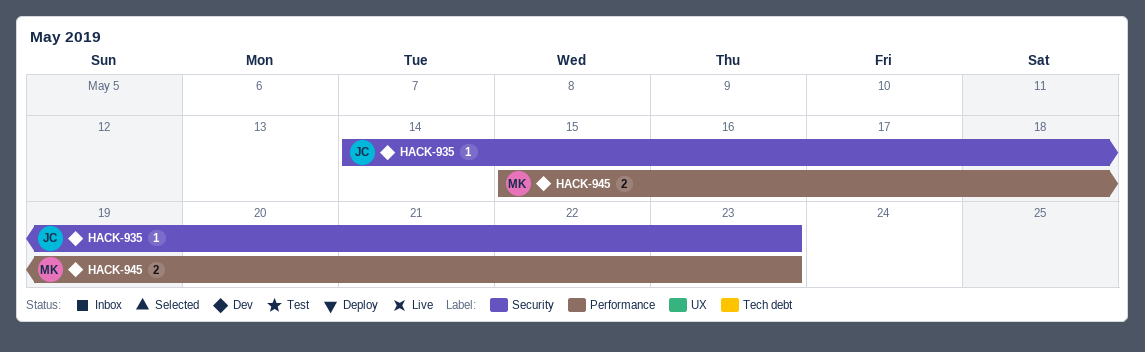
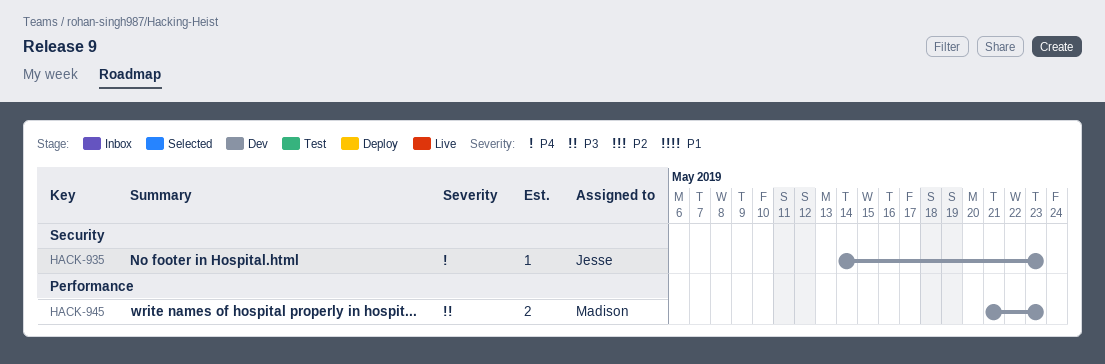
HACK-945, start: May 15 -> May 21

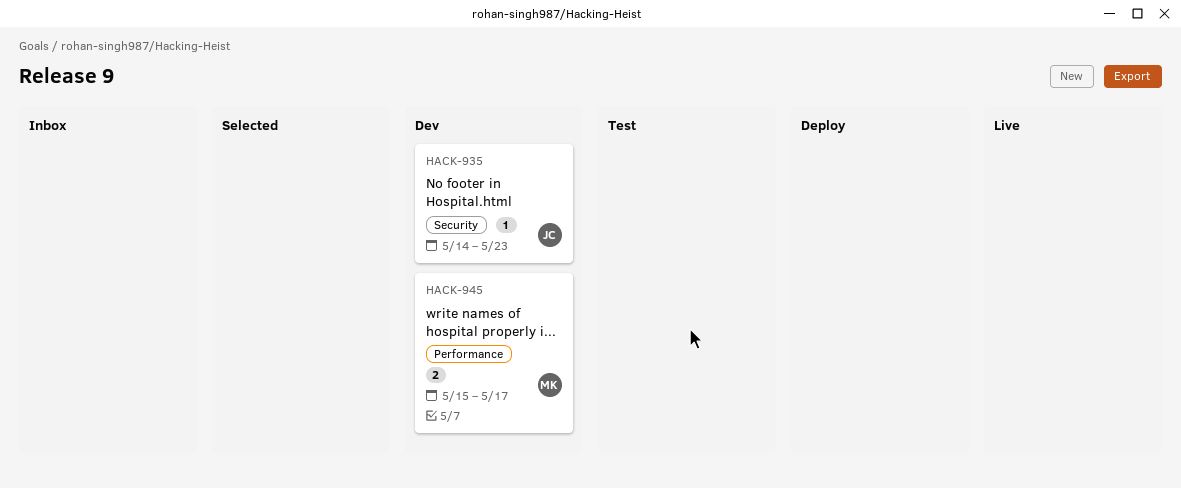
HACK-945, start: May 21 -> May 15
HACK-945, due: May 23 -> May 17

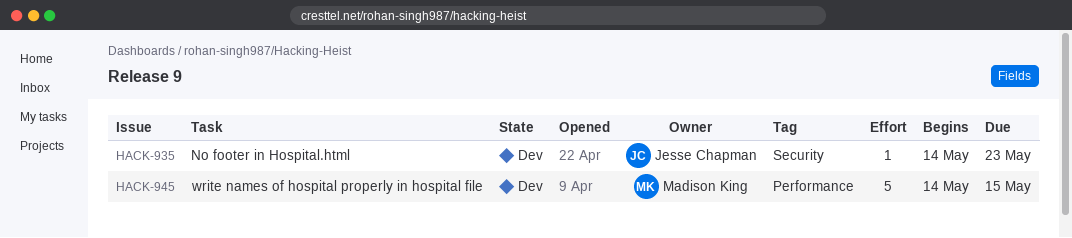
HACK-945, estimate: 2 -> 5
HACK-945, start: May 15 -> May 14
HACK-945, due: May 17 -> May 15

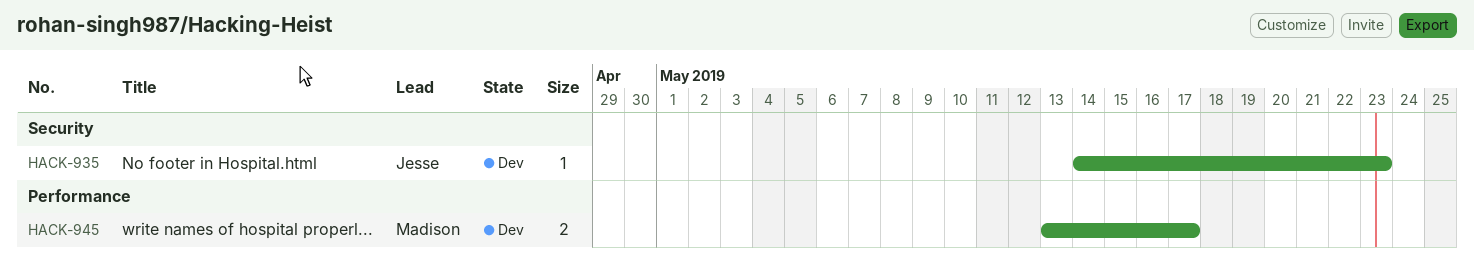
HACK-945, estimate: 5 -> 2
HACK-945, start: May 14 -> May 13
HACK-945, due: May 15 -> May 17

